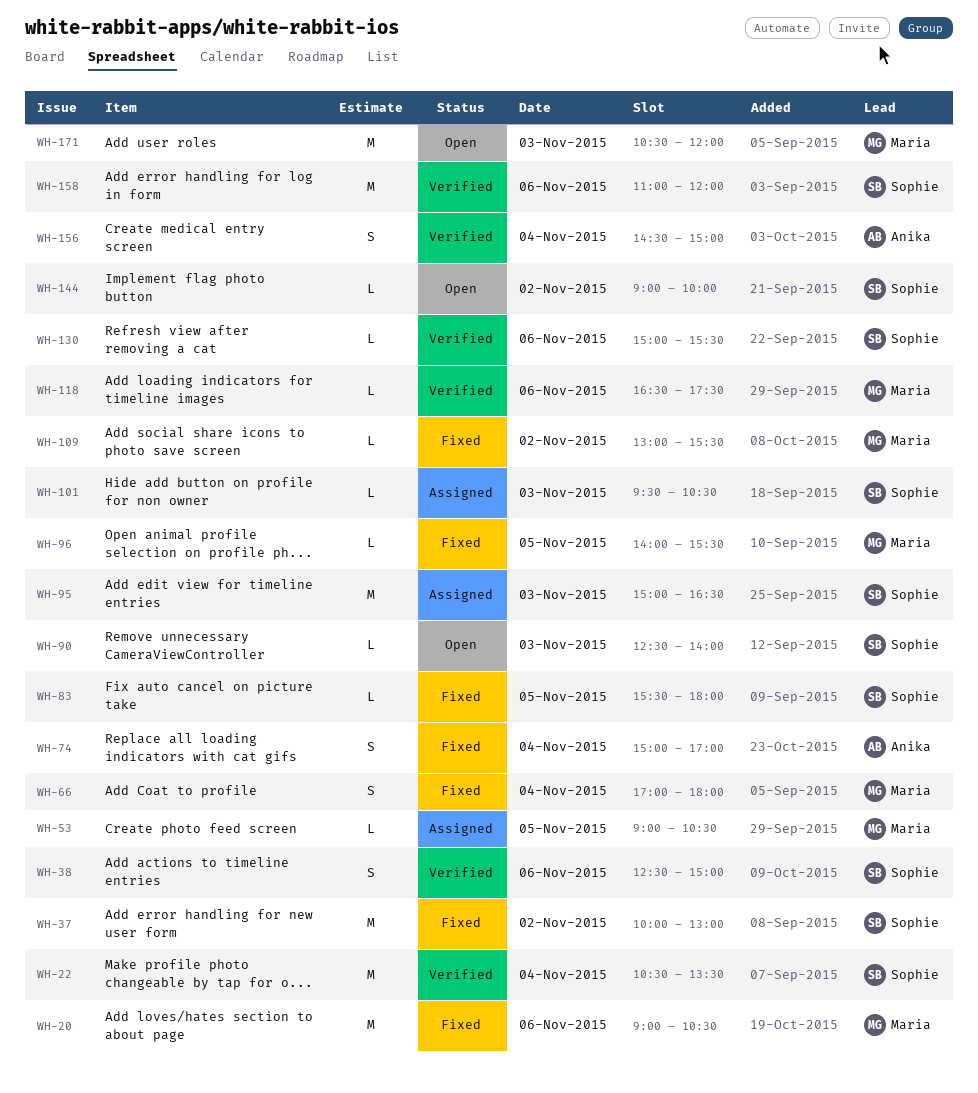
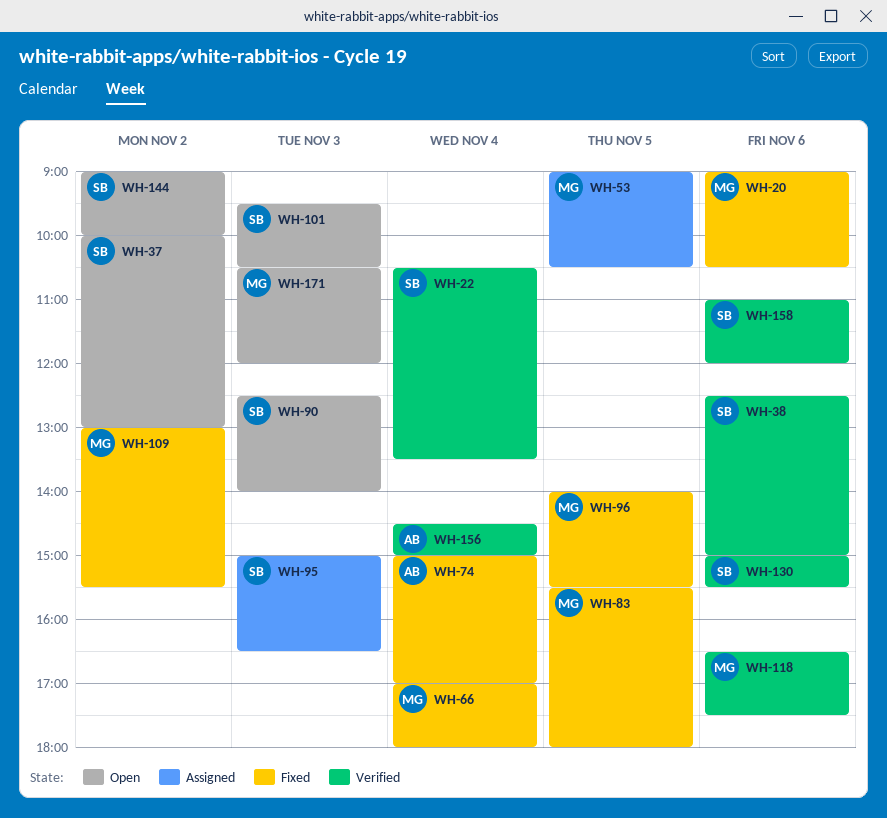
WH-37, status: Fixed -> Open
WH-83, owner: Sophie -> Maria
WH-101, status: Assigned -> Open

